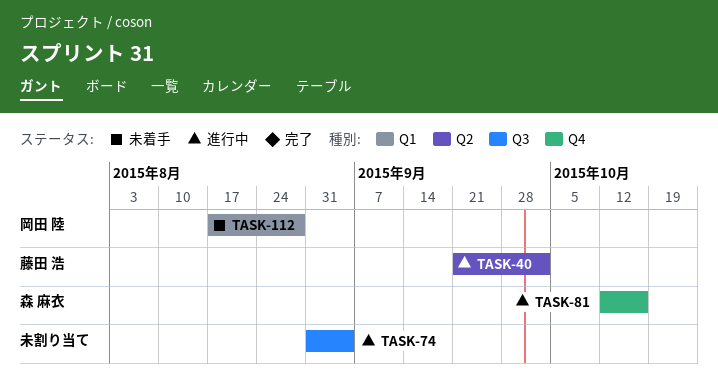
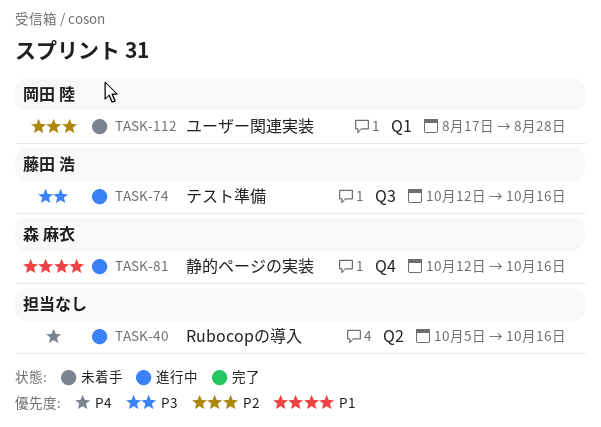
TASK-40, owner: 藤田 浩 -> none
TASK-40, start: Sep 21 -> Oct 5
TASK-40, due: Oct 2 -> Oct 16
TASK-74, owner: none -> 藤田 浩
TASK-74, start: Aug 31 -> Oct 12
TASK-74, due: Sep 4 -> Oct 16

